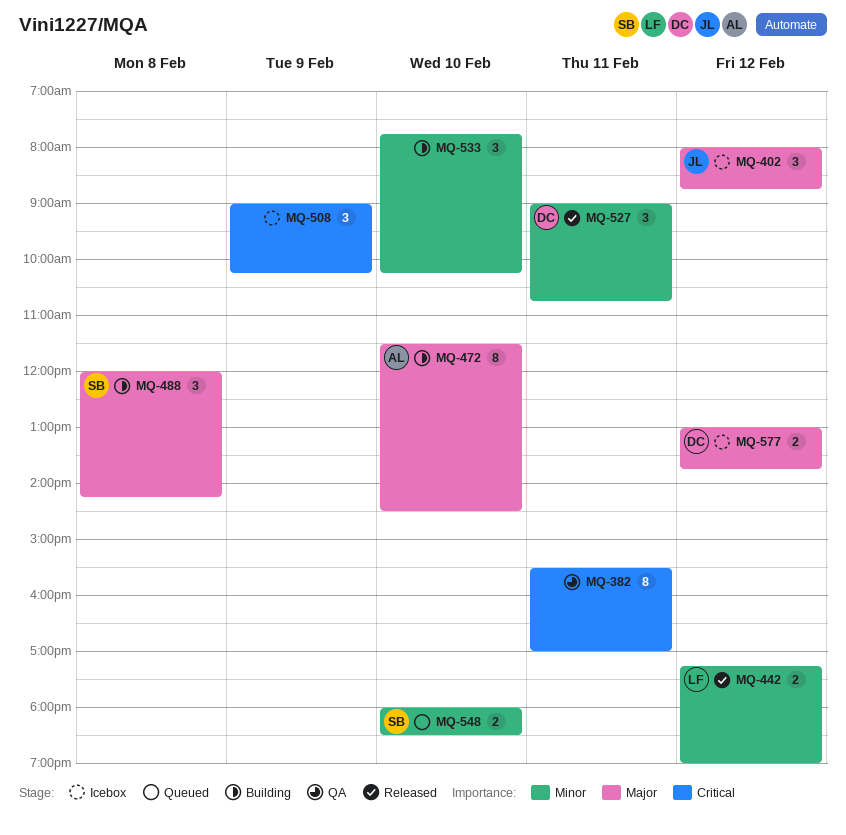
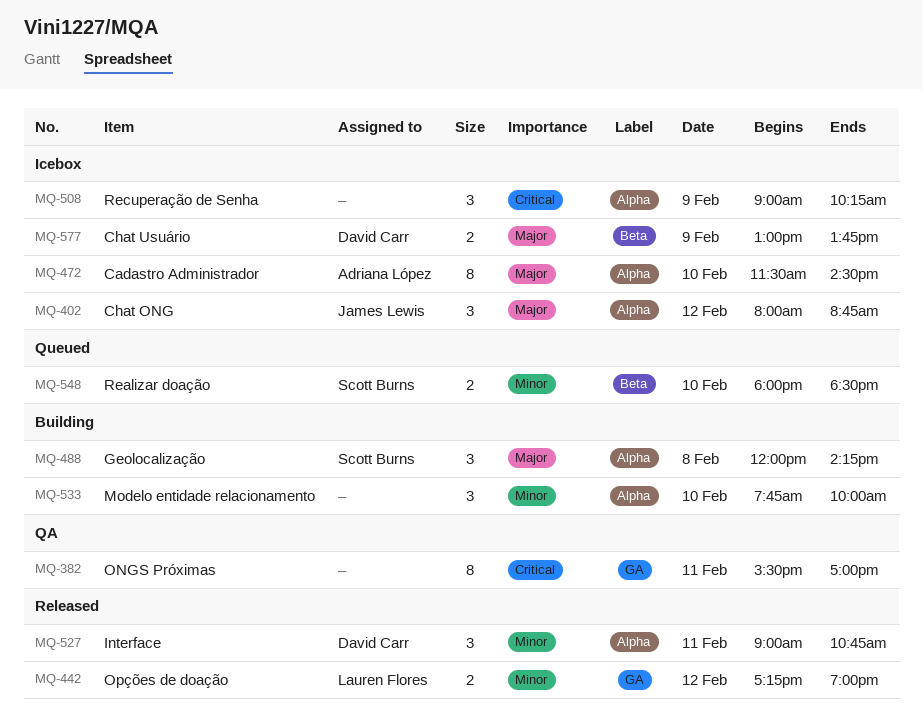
MQ-472, status: Building -> Icebox
MQ-533, ends: 10:15 -> 10:00
MQ-577, day: Feb 12 -> Feb 9

